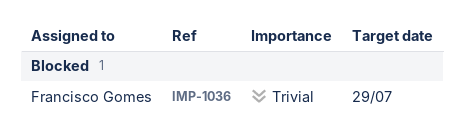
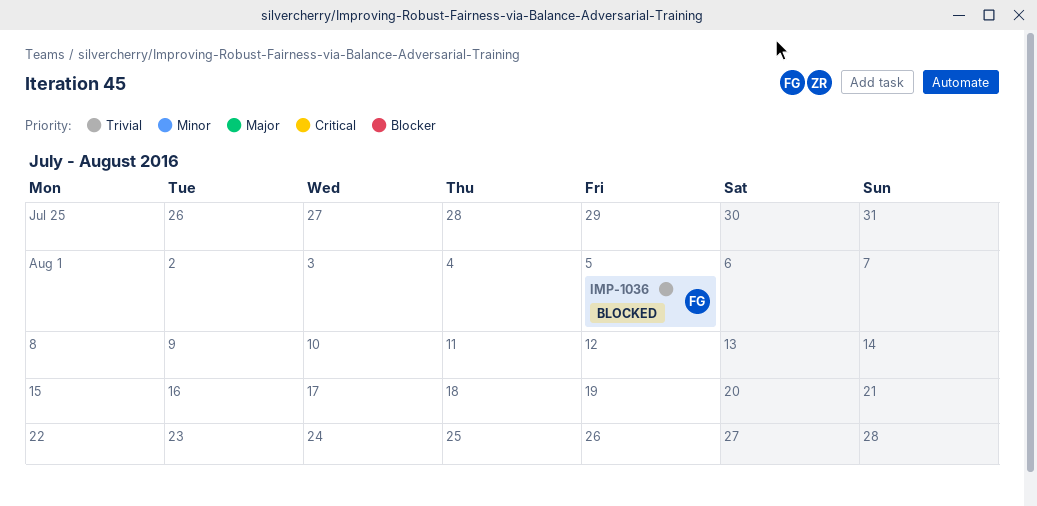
IMP-1036, due: Jul 29 -> Aug 5

